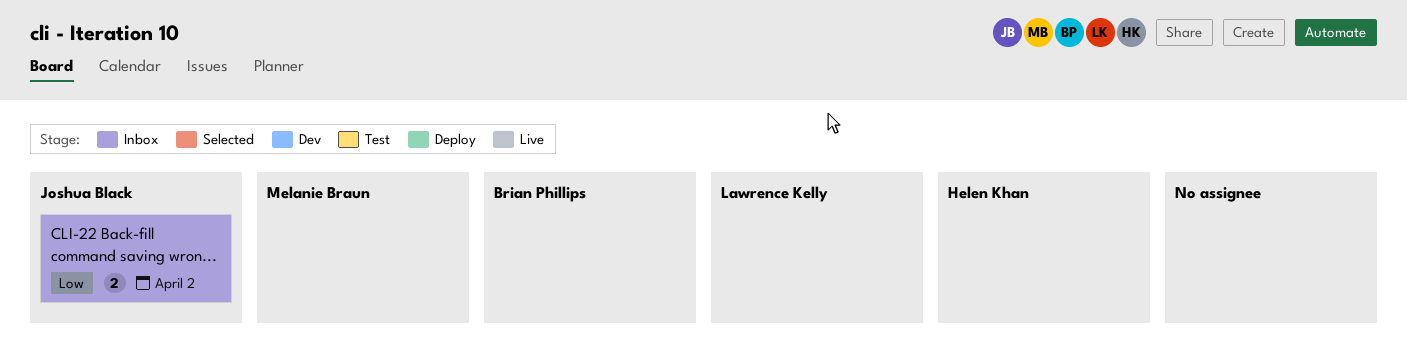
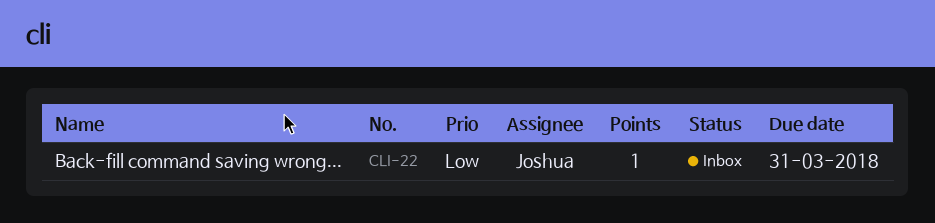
CLI-22, estimate: 2 -> 1
CLI-22, due: Apr 2 -> Mar 31

